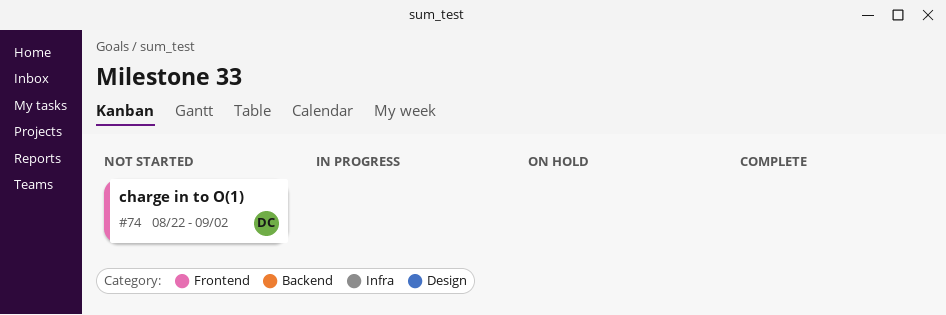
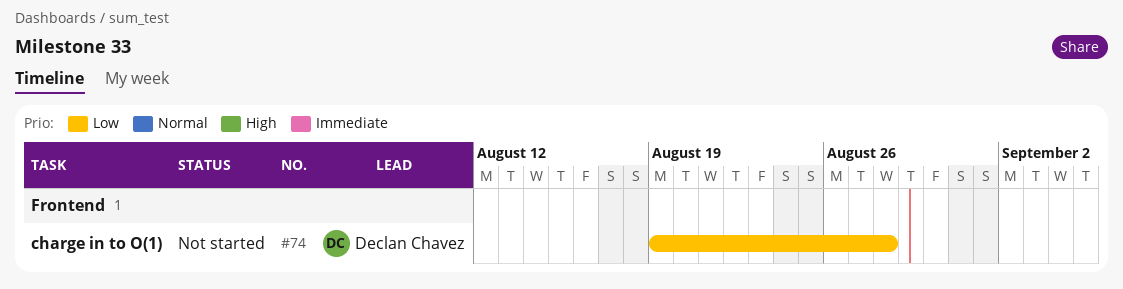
#74, start: Aug 22 -> Aug 19
#74, due: Sep 2 -> Aug 28

